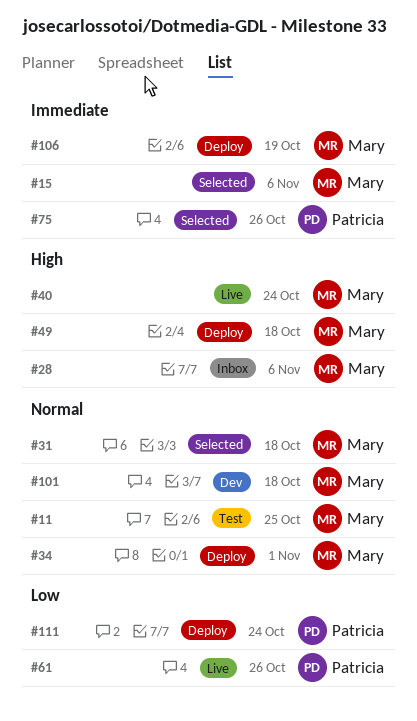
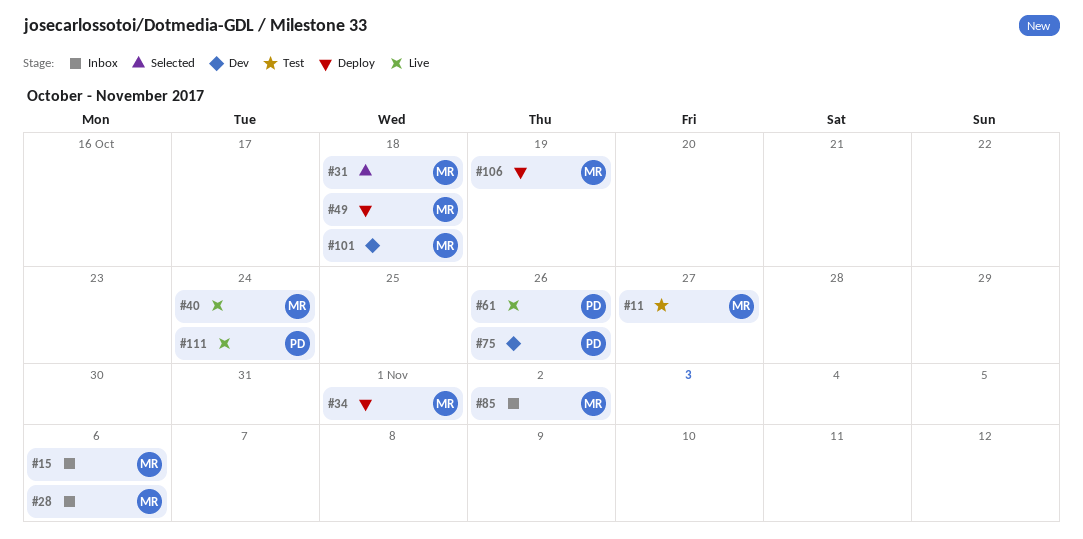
#11, due: Oct 25 -> Oct 27
#15, status: Selected -> Inbox
#75, status: Selected -> Dev
#85: none -> present
#111, status: Deploy -> Live

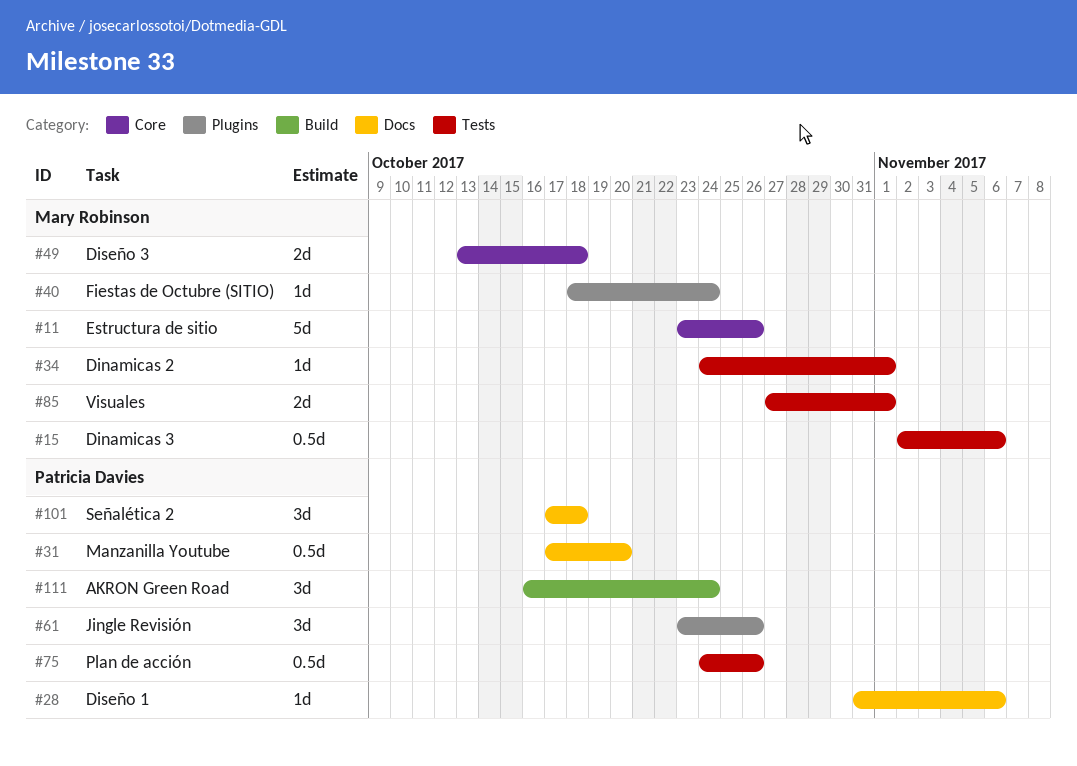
#11, due: Oct 27 -> Oct 26
#28, owner: Mary Robinson -> Patricia Davies
#31, owner: Mary Robinson -> Patricia Davies
#31, due: Oct 18 -> Oct 20
#85, due: Nov 2 -> Nov 1
#101, owner: Mary Robinson -> Patricia Davies
#106: present -> none

